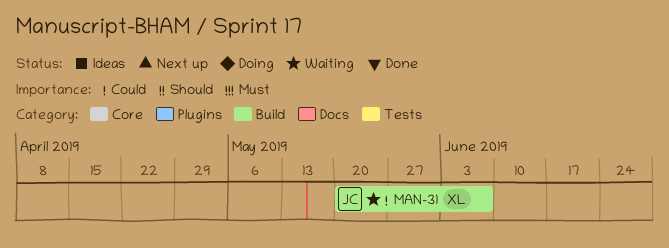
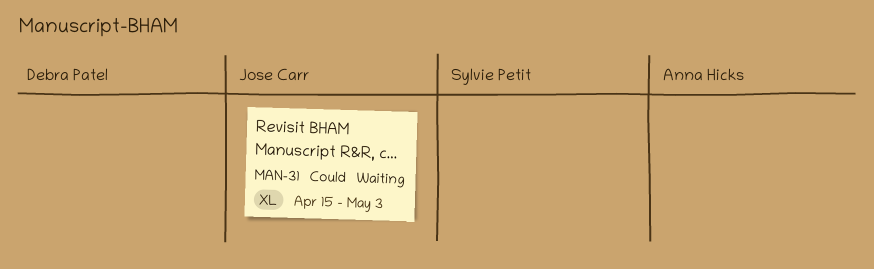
MAN-31, start: May 20 -> Apr 15
MAN-31, due: Jun 7 -> May 3

